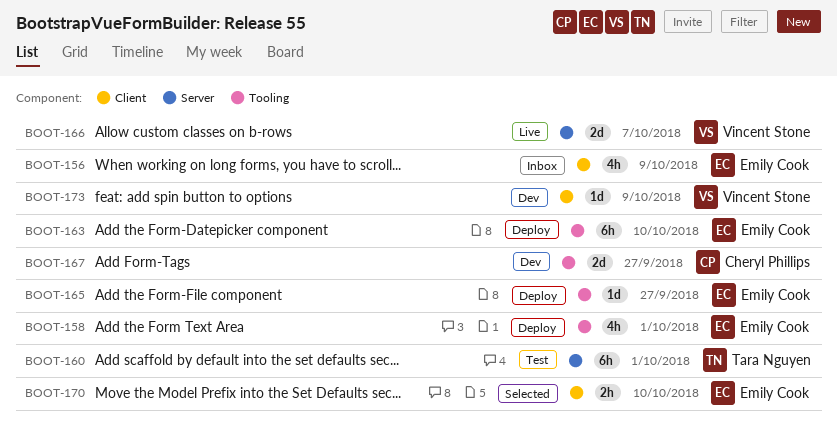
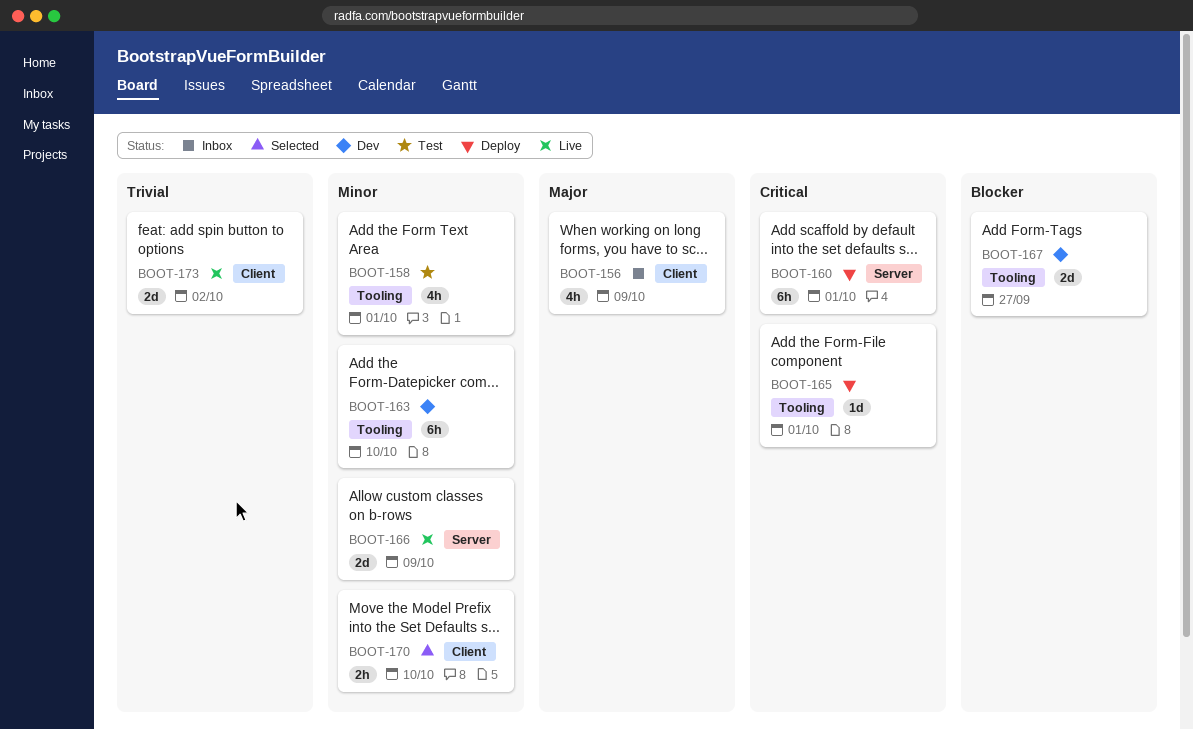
BOOT-158, status: Deploy -> Test
BOOT-160, status: Test -> Deploy
BOOT-163, status: Deploy -> Dev
BOOT-165, due: Sep 27 -> Oct 1
BOOT-166, due: Oct 7 -> Oct 9
BOOT-173, status: Dev -> Live
BOOT-173, estimate: 1d -> 2d
BOOT-173, due: Oct 9 -> Oct 2

